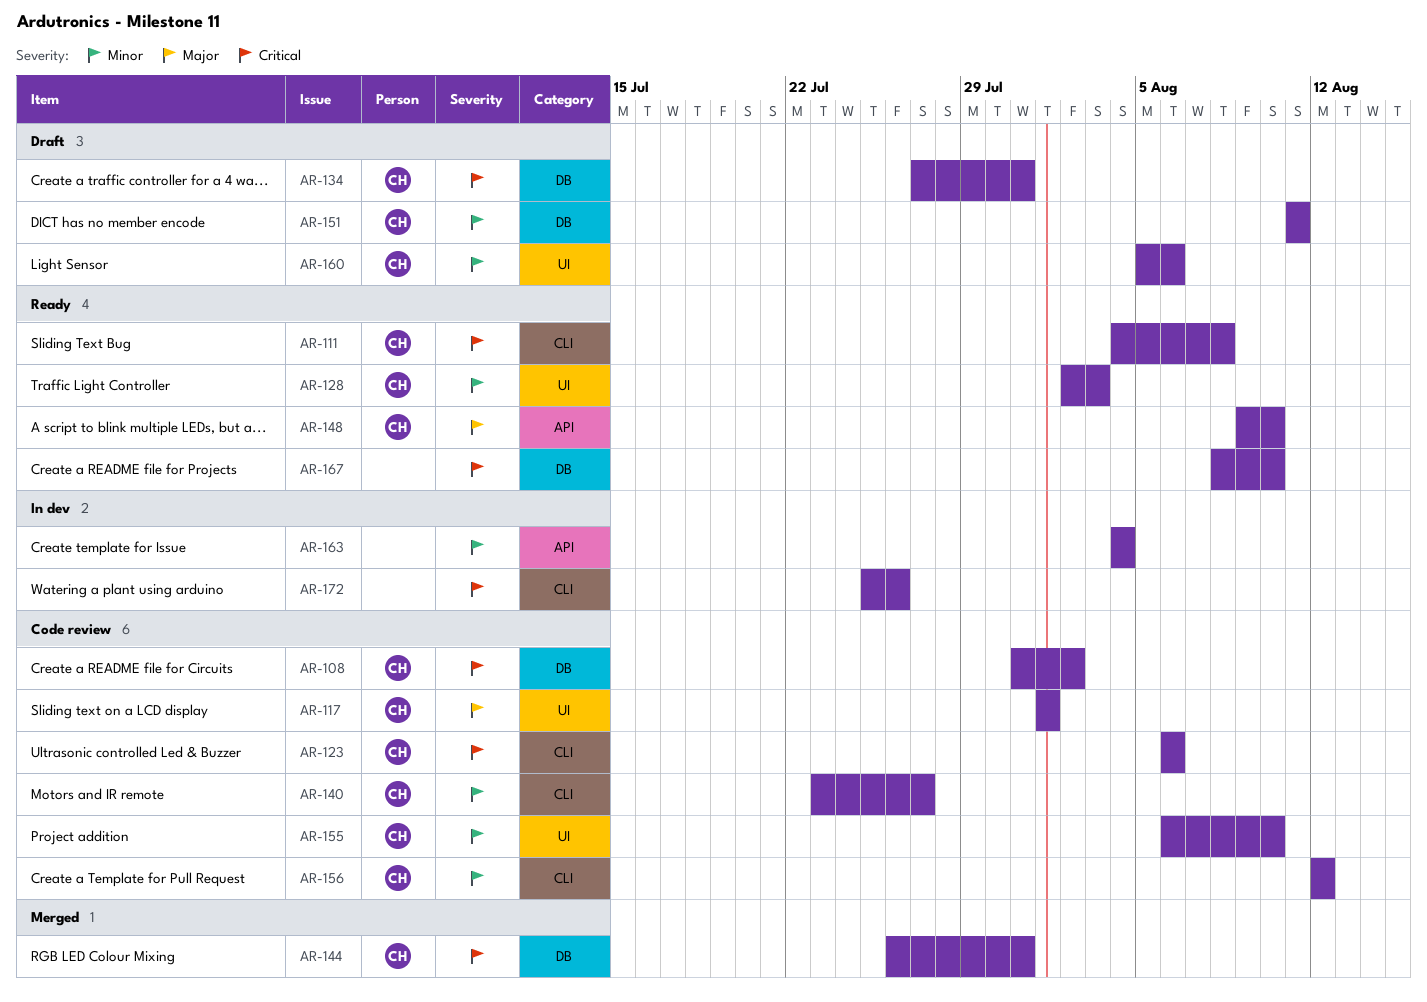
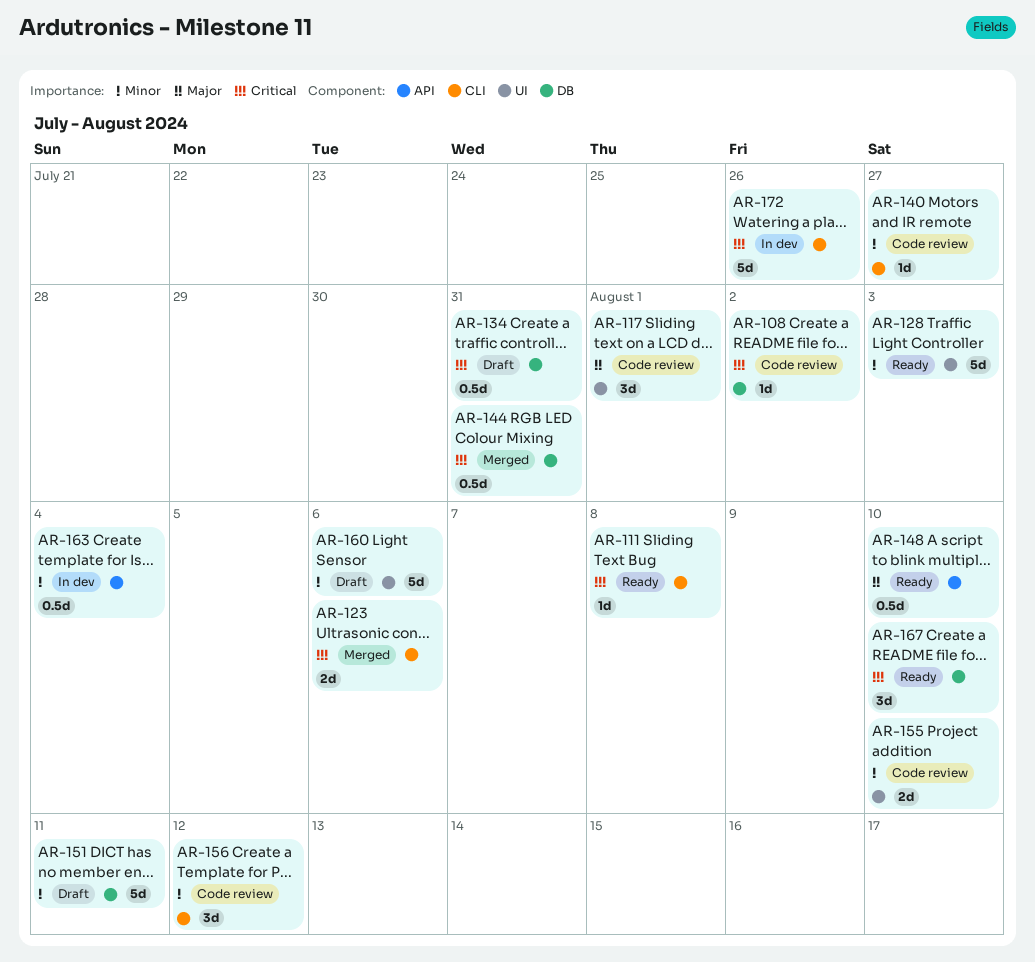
AR-123, status: Code review -> Merged

